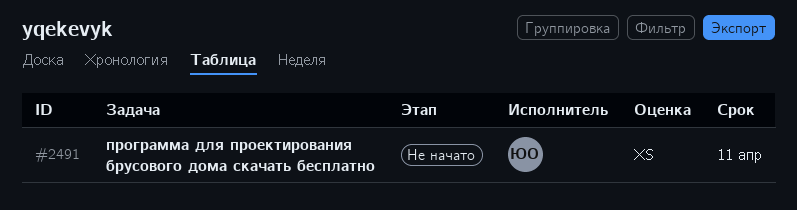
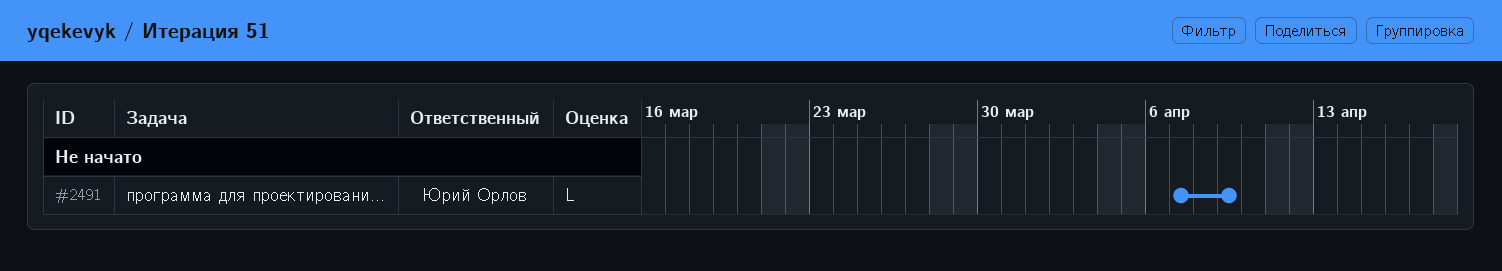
#2491, estimate: XS -> L
#2491, due: Apr 11 -> Apr 9

